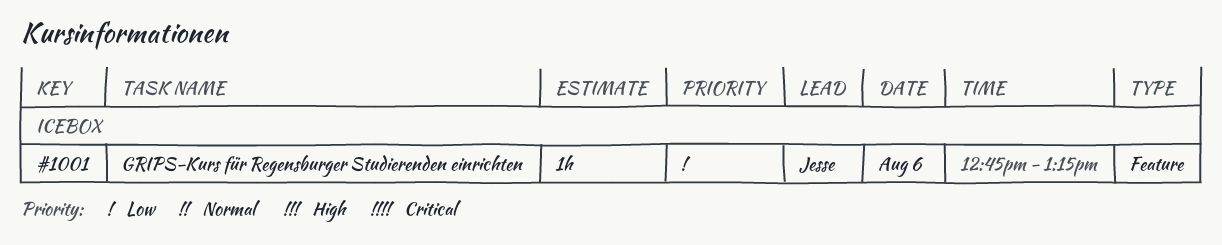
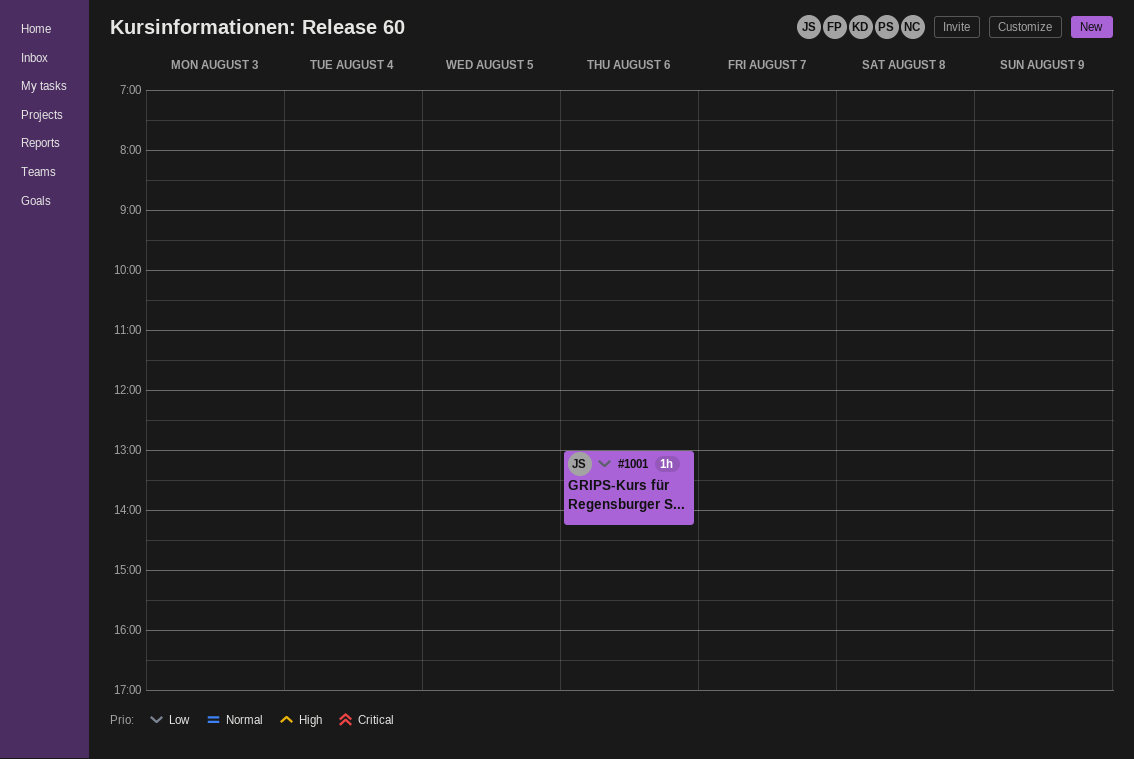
#1001, begins: 12:45 -> 13:00
#1001, ends: 13:15 -> 14:15

